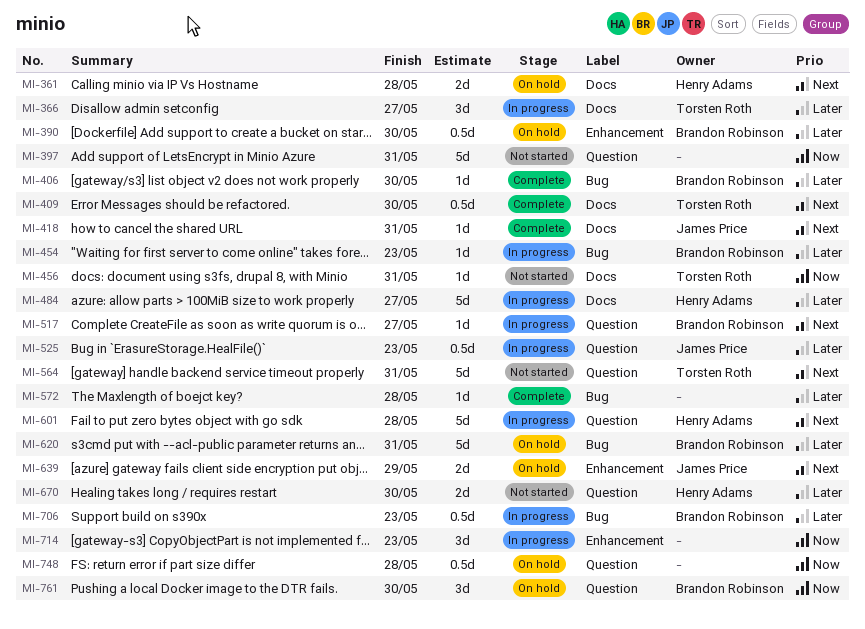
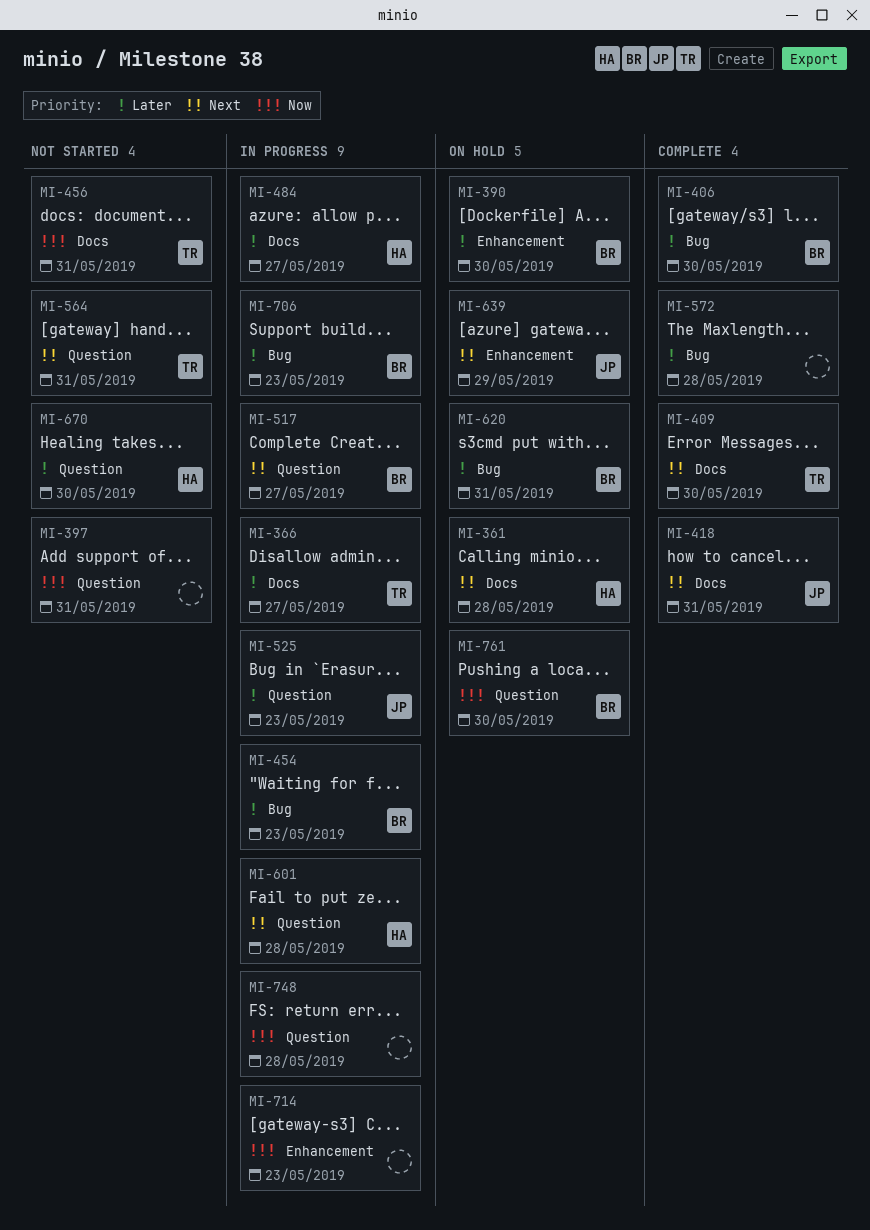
MI-748, status: On hold -> In progress

